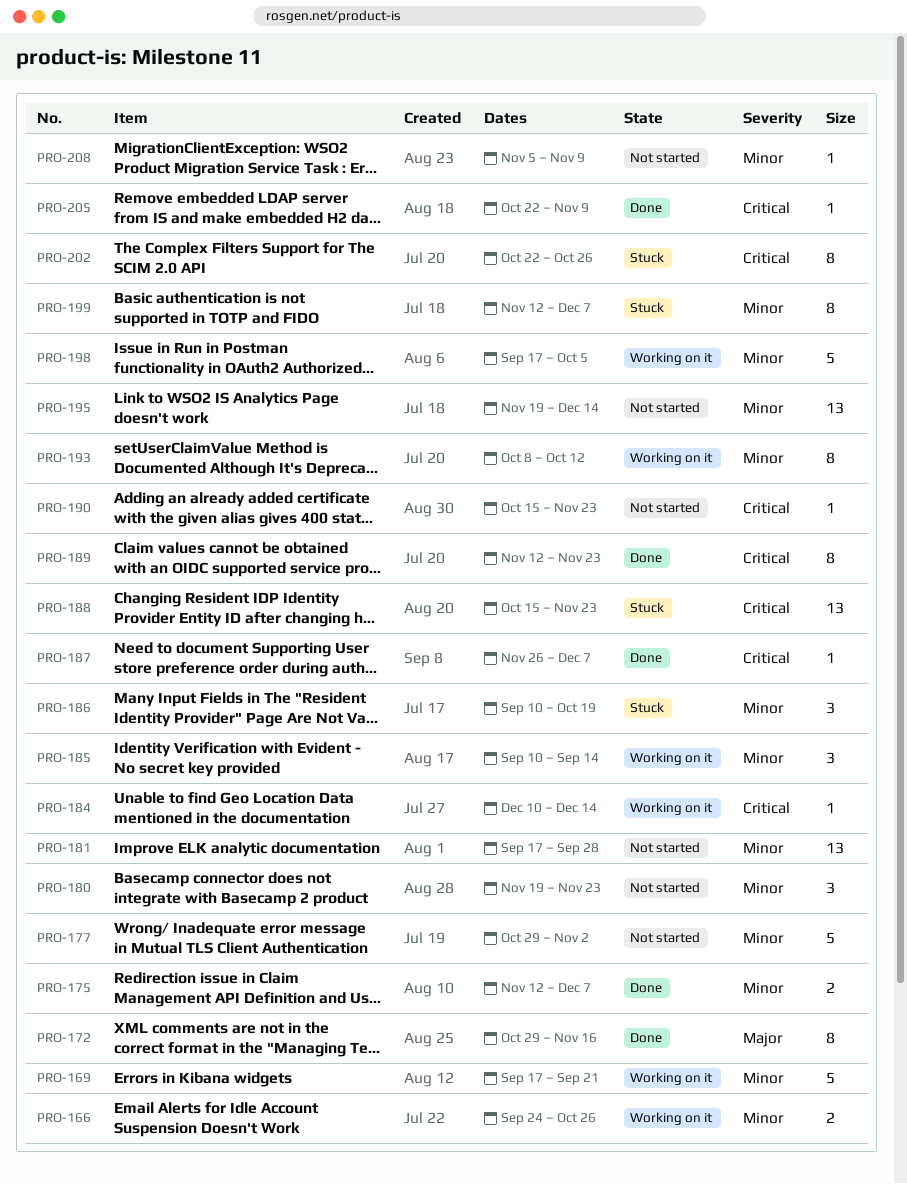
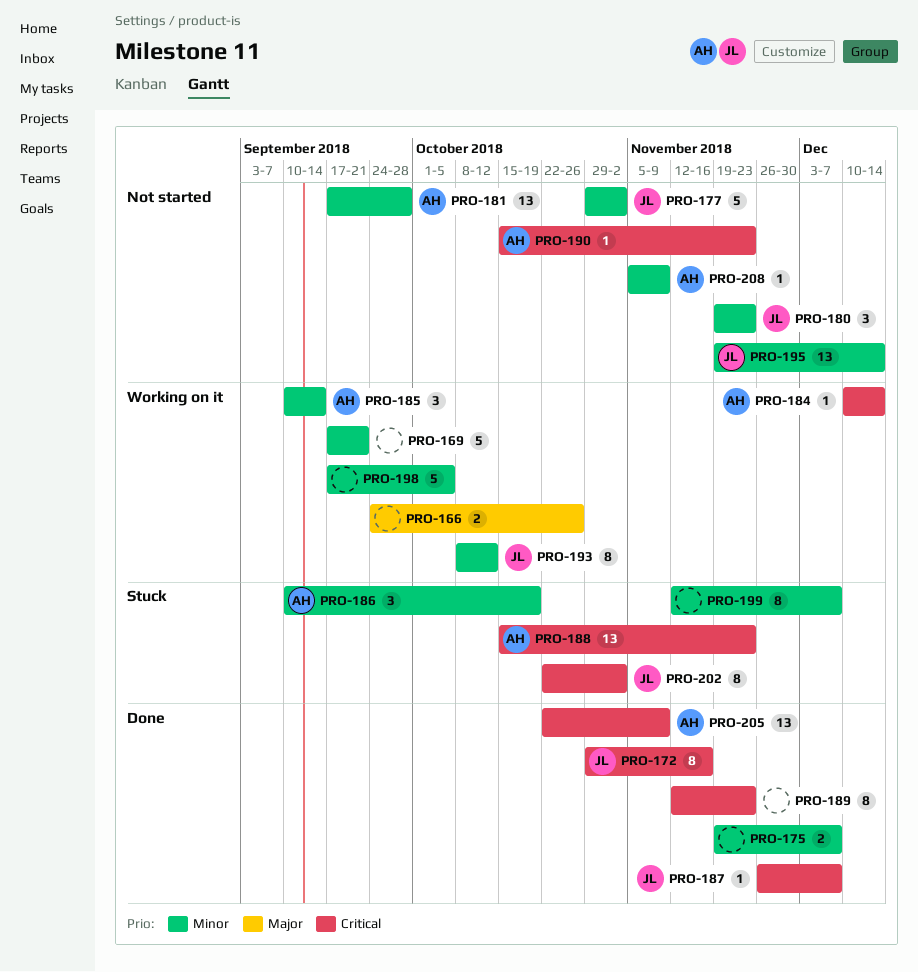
PRO-166, priority: Minor -> Major
PRO-172, priority: Major -> Critical
PRO-175, start: Nov 12 -> Nov 19
PRO-202, due: Oct 26 -> Nov 2
PRO-205, estimate: 1 -> 13

